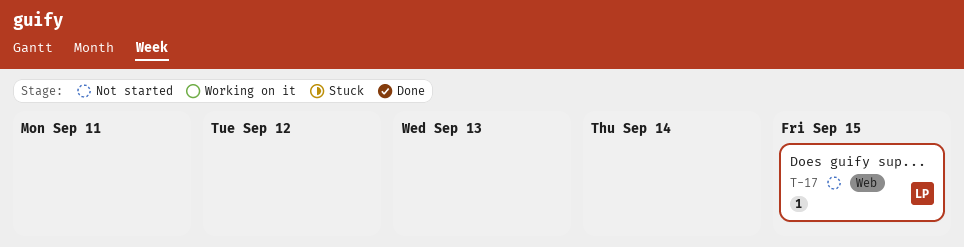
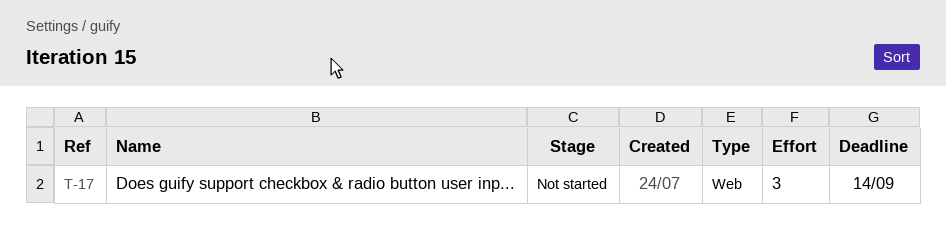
T-17, estimate: 1 -> 3
T-17, due: Sep 15 -> Sep 14

